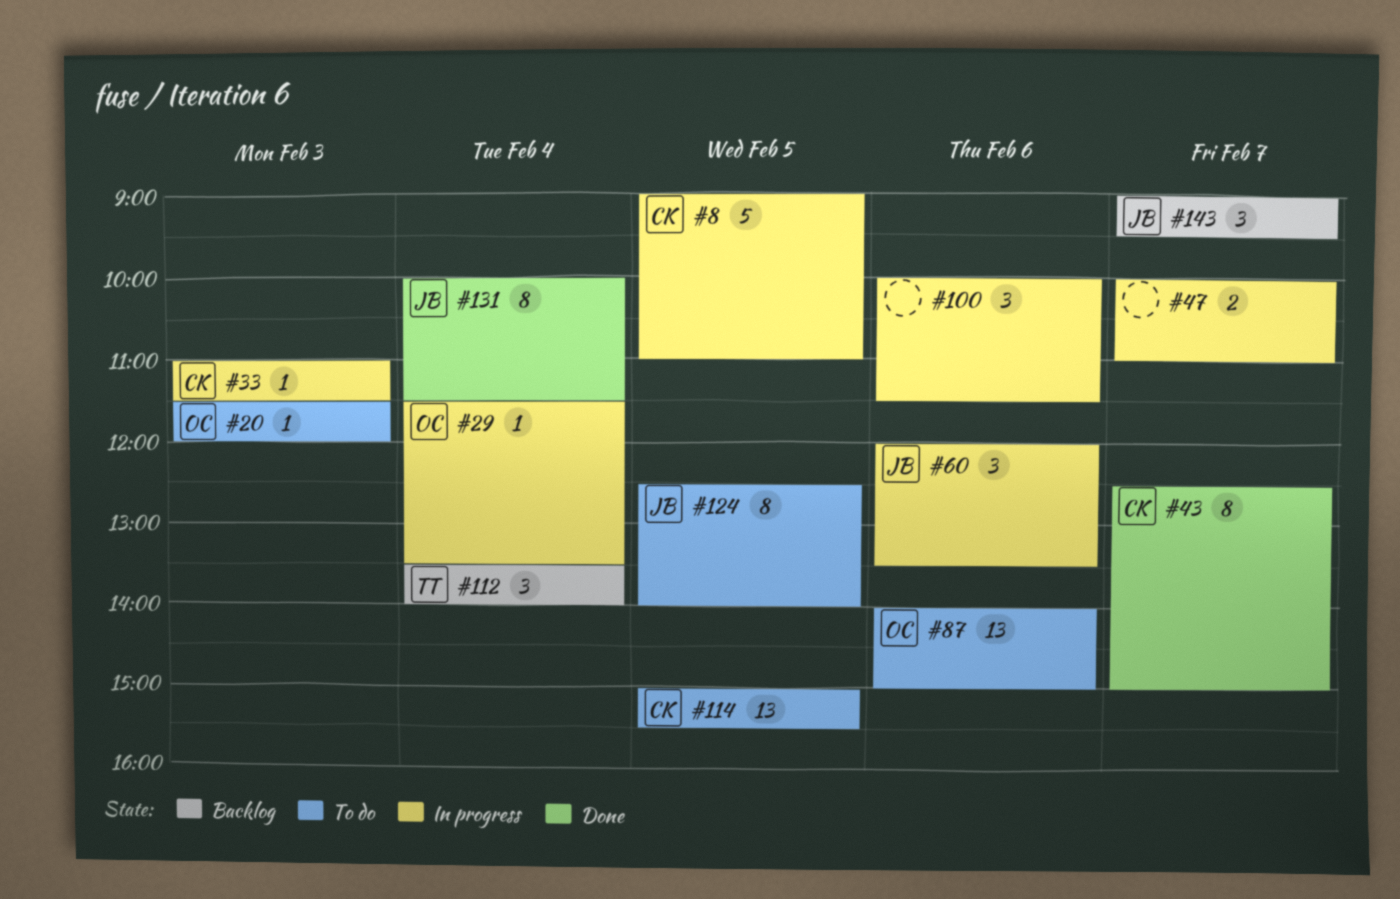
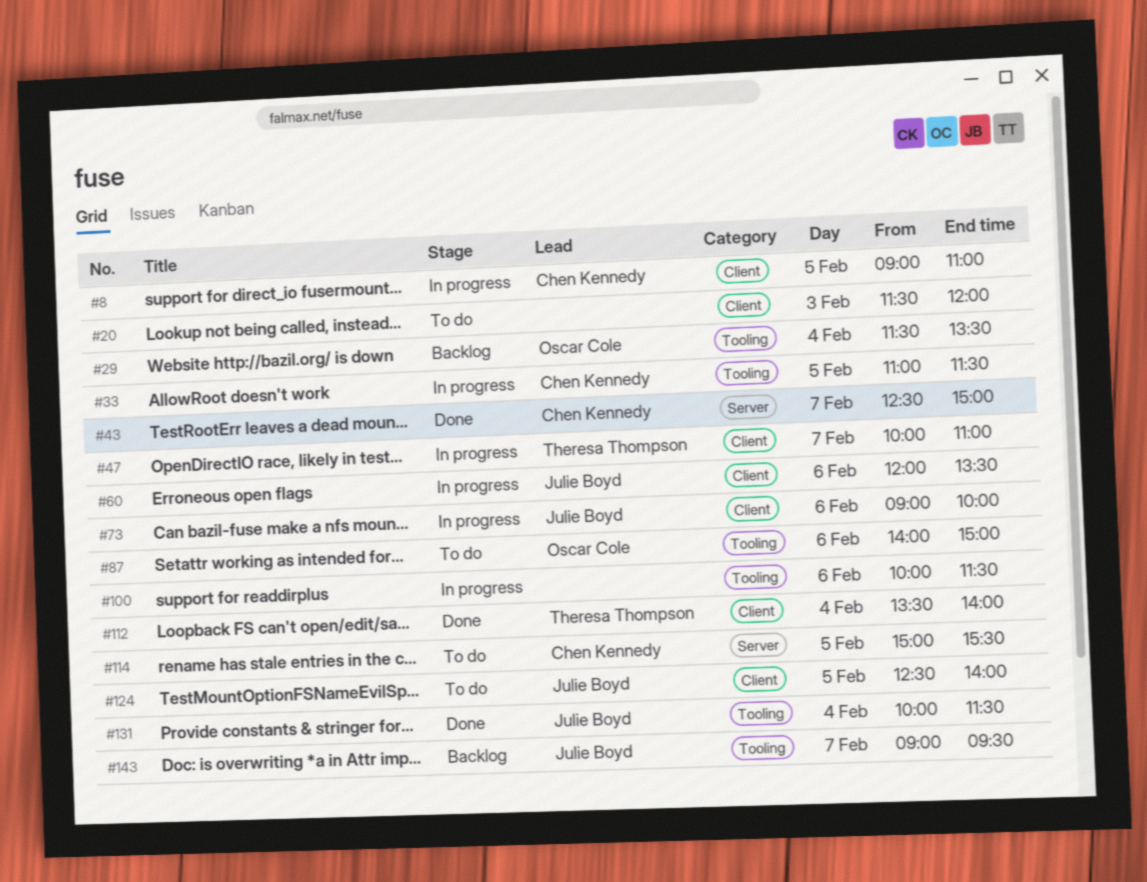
#20, owner: Oscar Cole -> none
#29, status: In progress -> Backlog
#33, day: Feb 3 -> Feb 5
#47, owner: none -> Theresa Thompson
#73: none -> present
#112, status: Backlog -> Done

